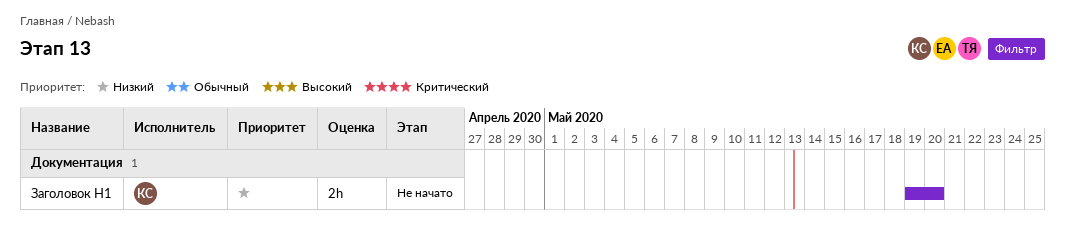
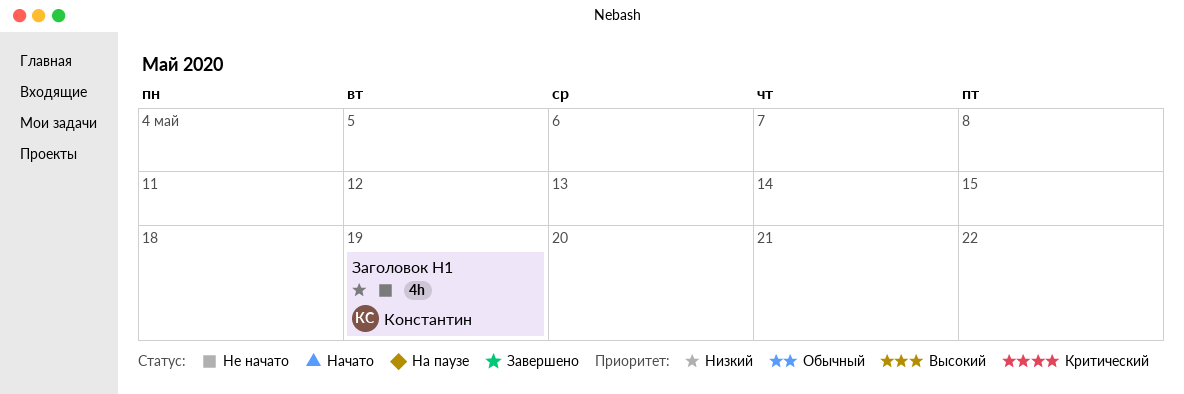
Заголовок H1, estimate: 2h -> 4h
Заголовок H1, due: May 20 -> May 19

